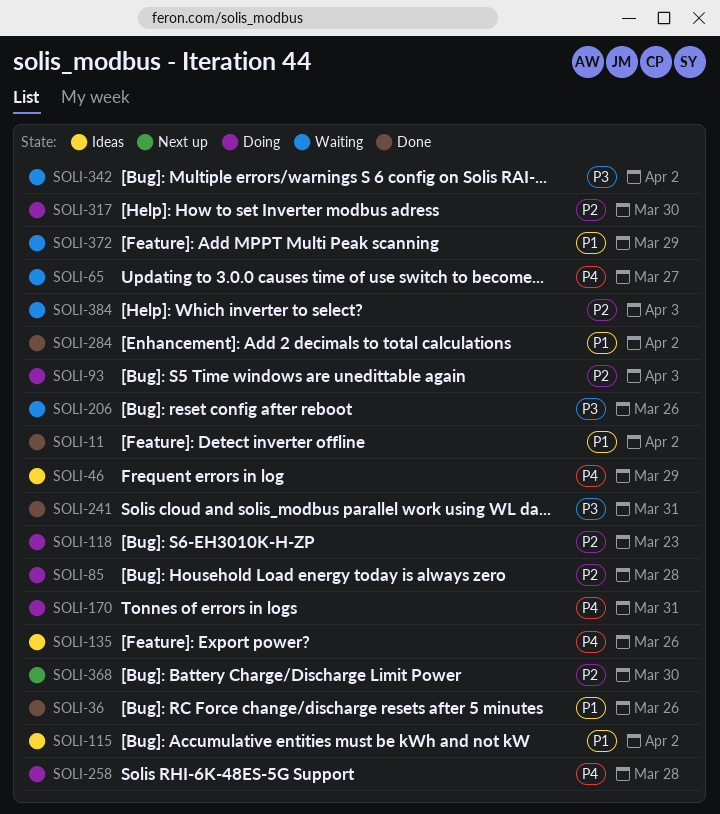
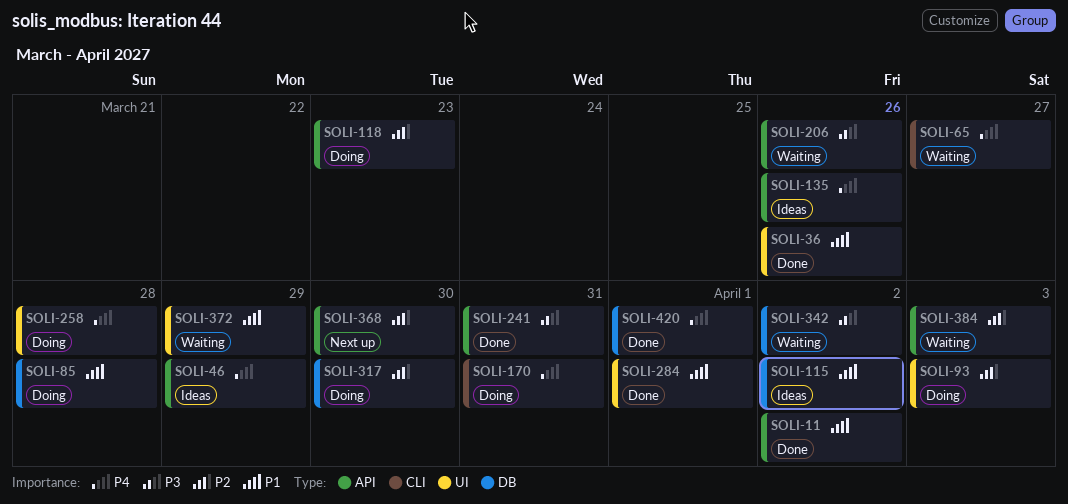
SOLI-85, priority: P2 -> P1
SOLI-284, due: Apr 2 -> Apr 1
SOLI-420: none -> present

